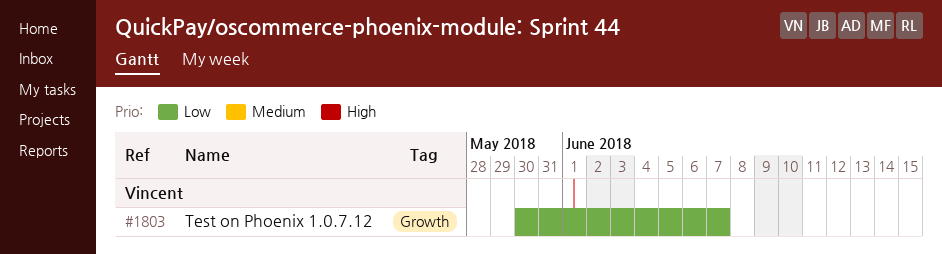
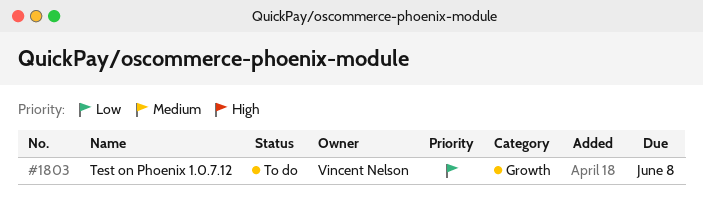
#1803, due: Jun 7 -> Jun 8

